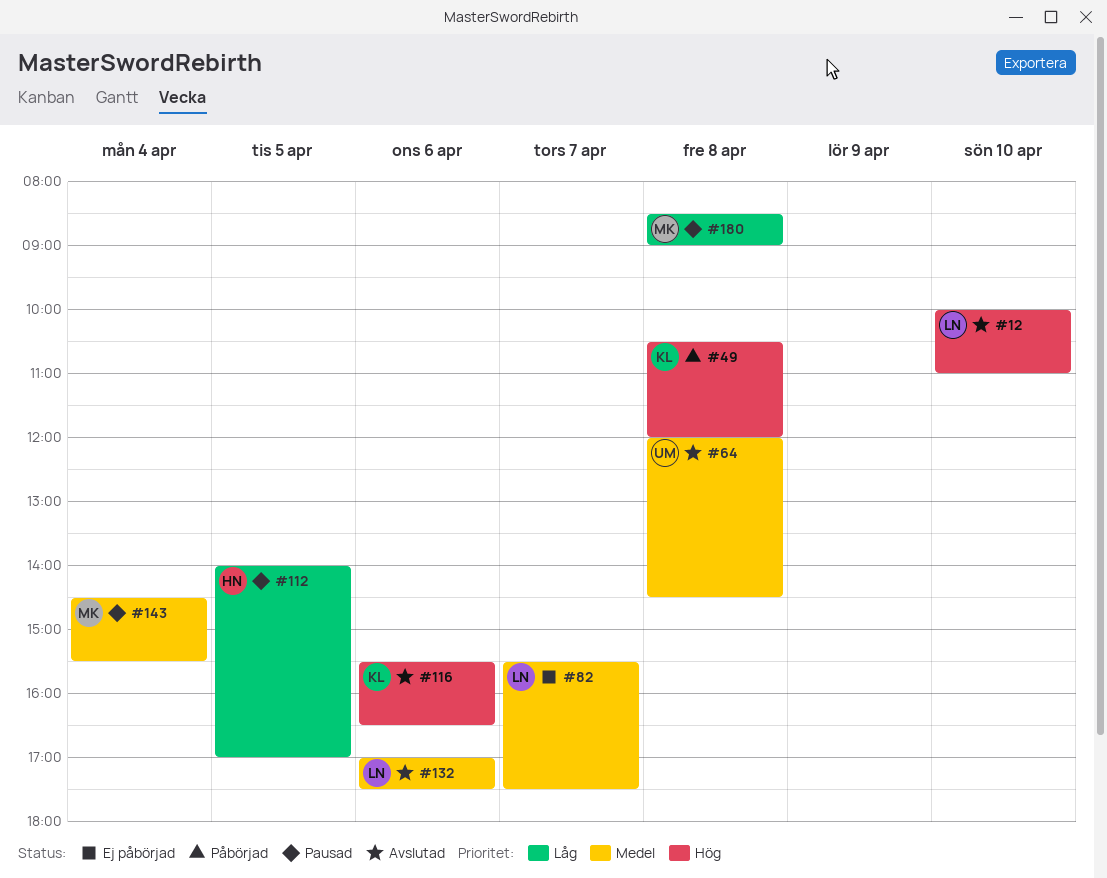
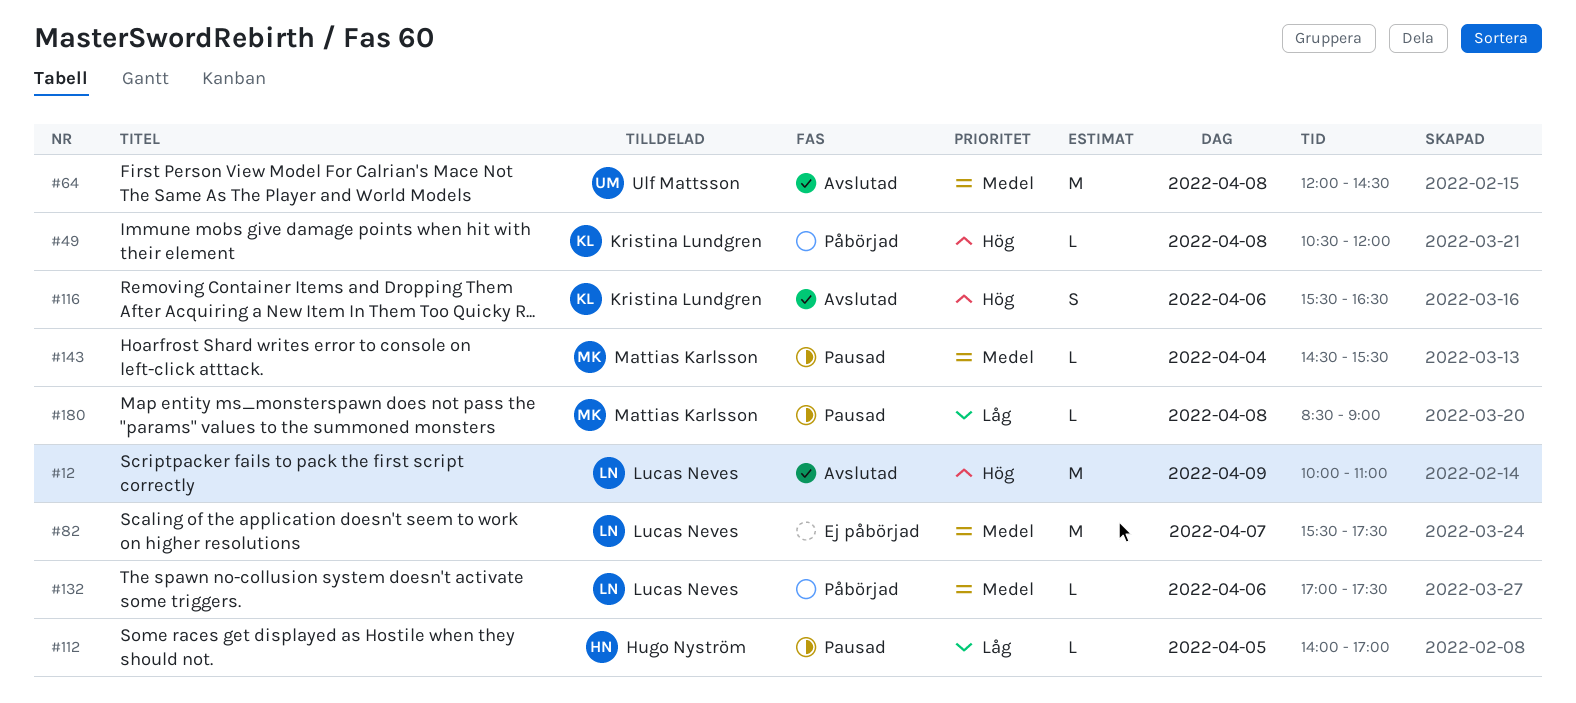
#12, day: Apr 10 -> Apr 9
#132, status: Avslutad -> Påbörjad

